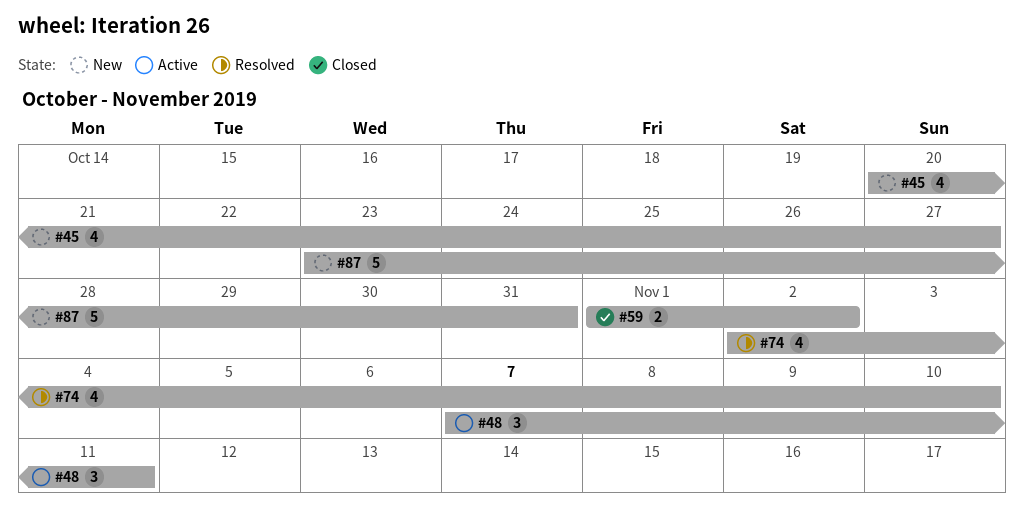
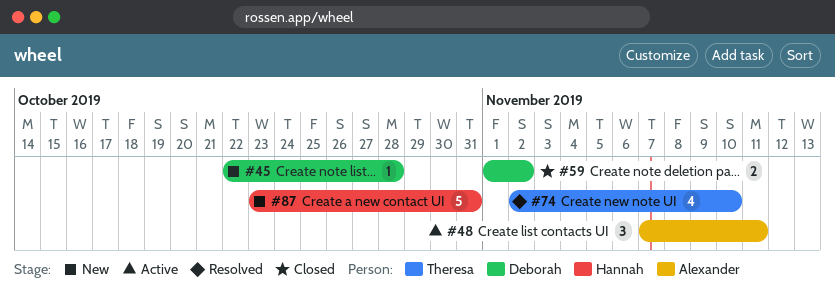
#45, estimate: 4 -> 1
#45, start: Oct 20 -> Oct 22
#45, due: Oct 27 -> Oct 28

